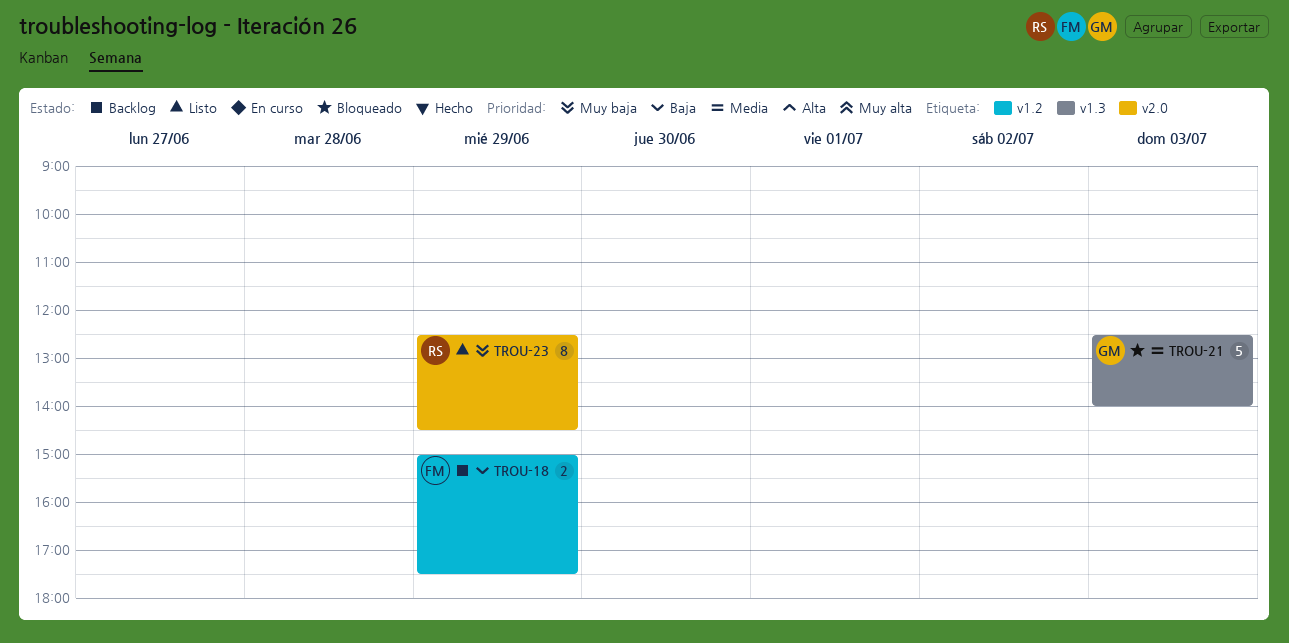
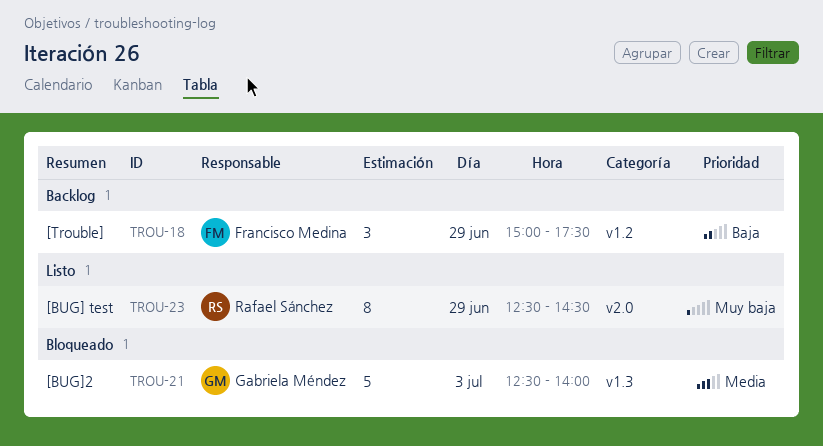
TROU-18, estimate: 2 -> 3

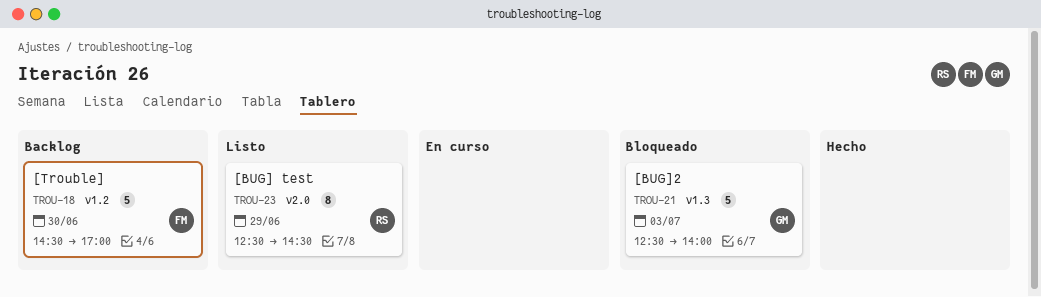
TROU-18, estimate: 3 -> 5
TROU-18, day: Jun 29 -> Jun 30
TROU-18, begins: 15:00 -> 14:30
TROU-18, ends: 17:30 -> 17:00

